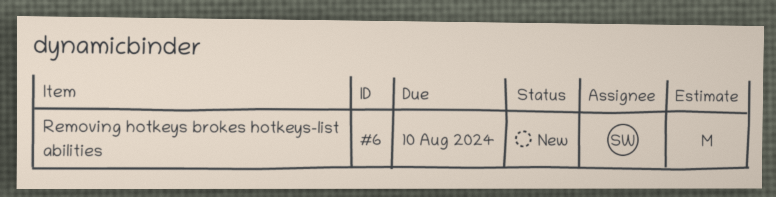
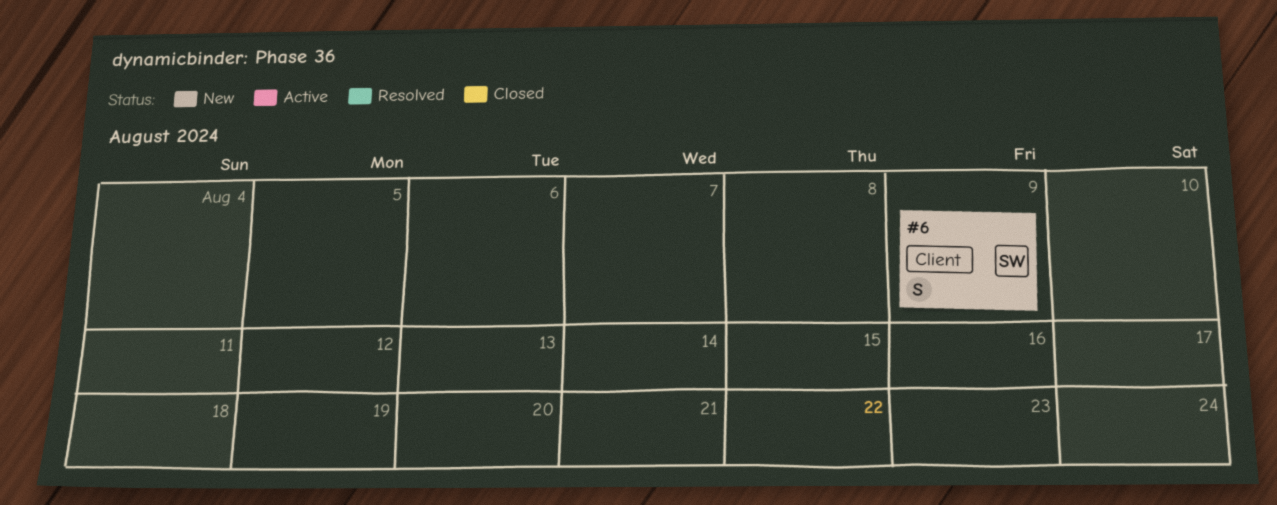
#6, estimate: M -> S
#6, due: Aug 10 -> Aug 9

